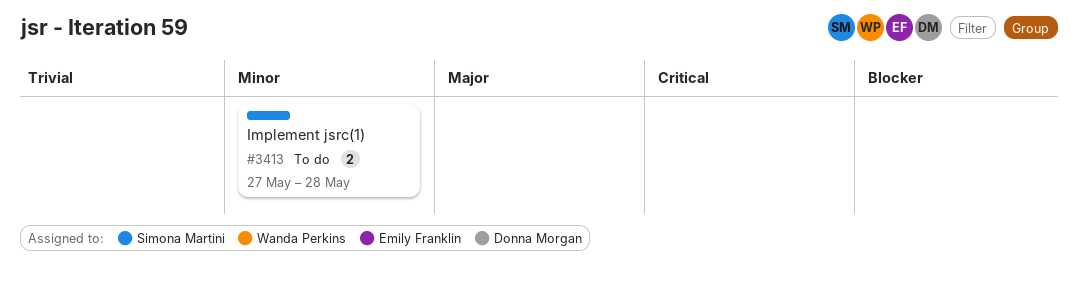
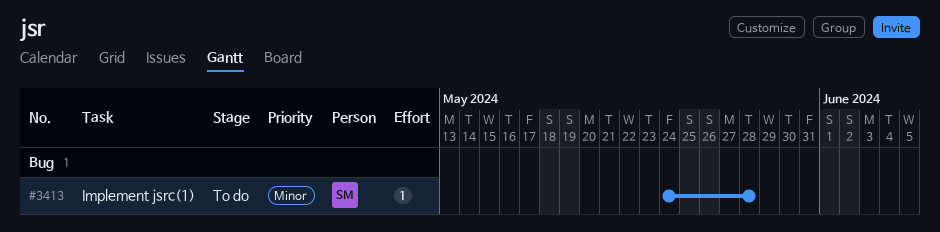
#3413, estimate: 2 -> 1
#3413, start: May 27 -> May 24

